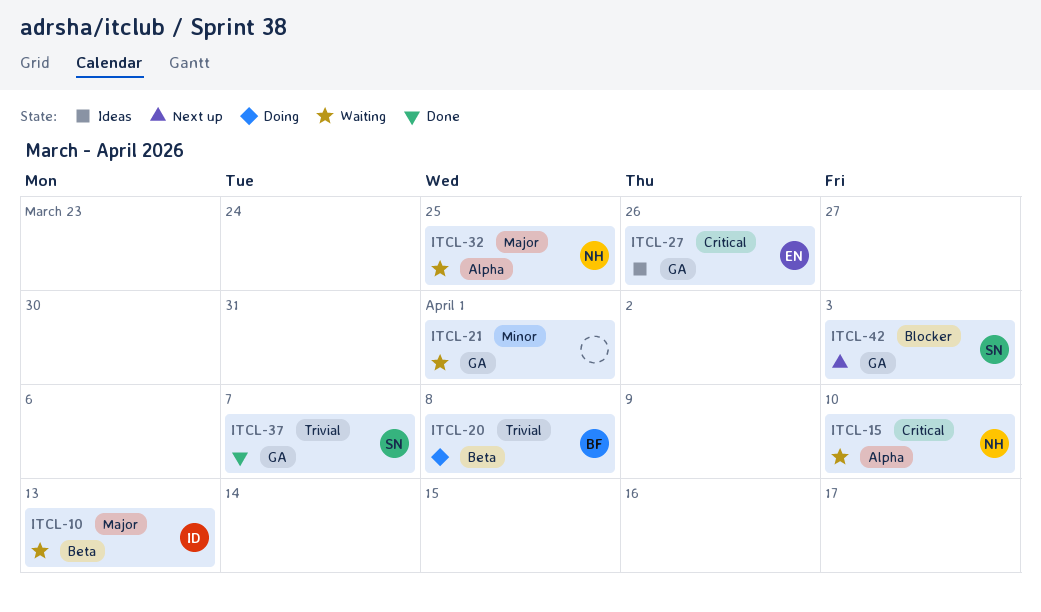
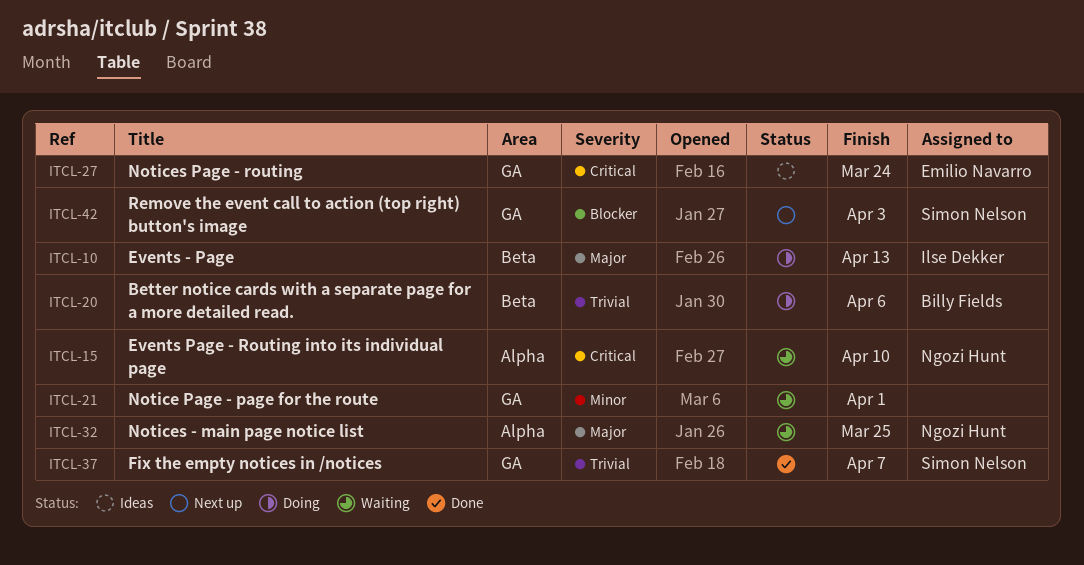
ITCL-10, status: Waiting -> Doing
ITCL-20, due: Apr 8 -> Apr 6
ITCL-27, due: Mar 26 -> Mar 24

